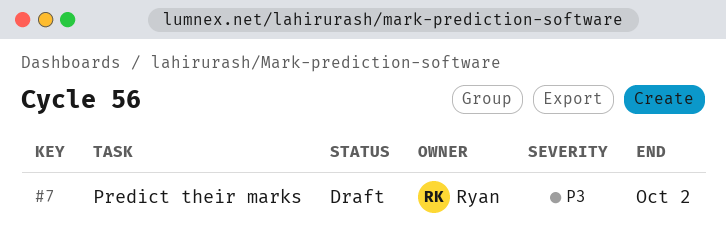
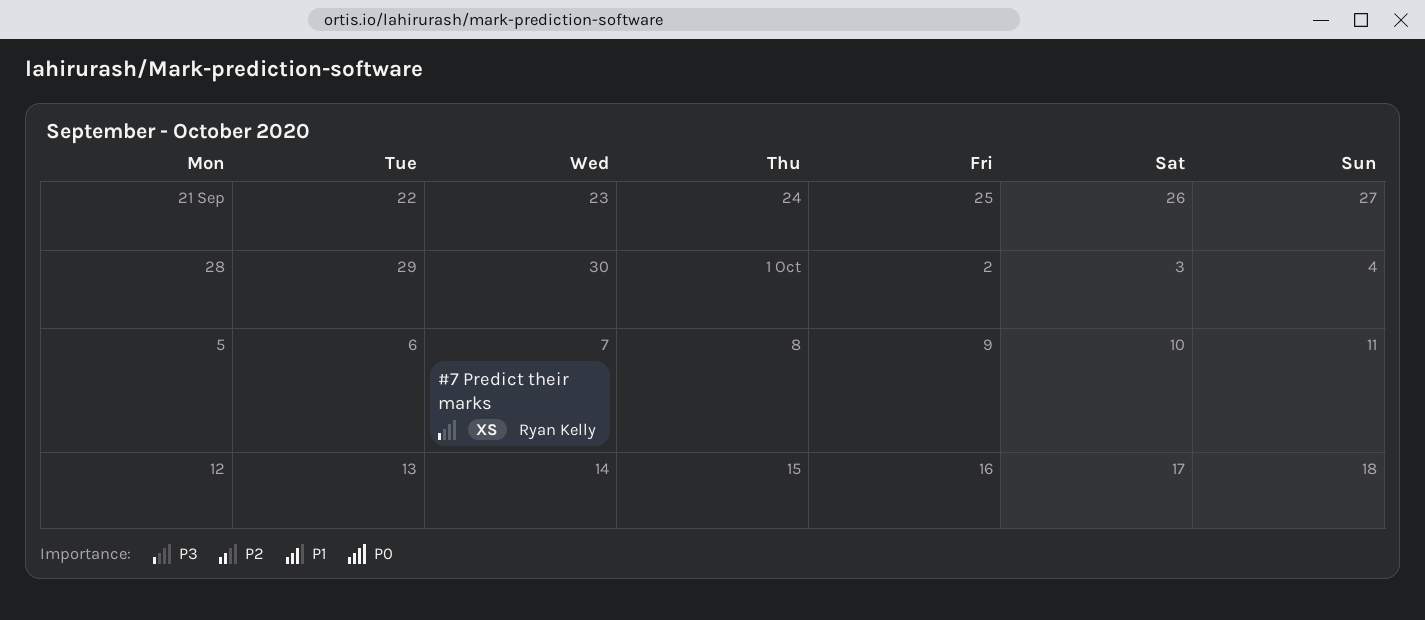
#7, due: Oct 2 -> Oct 7

